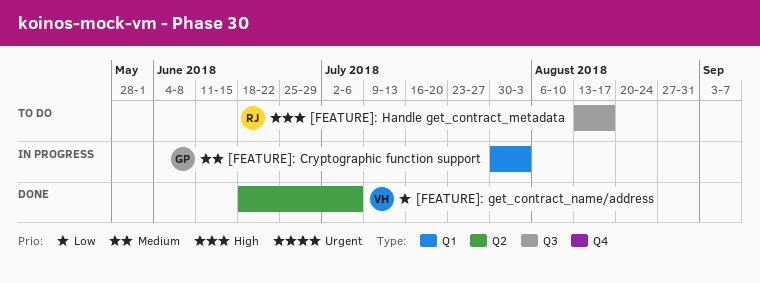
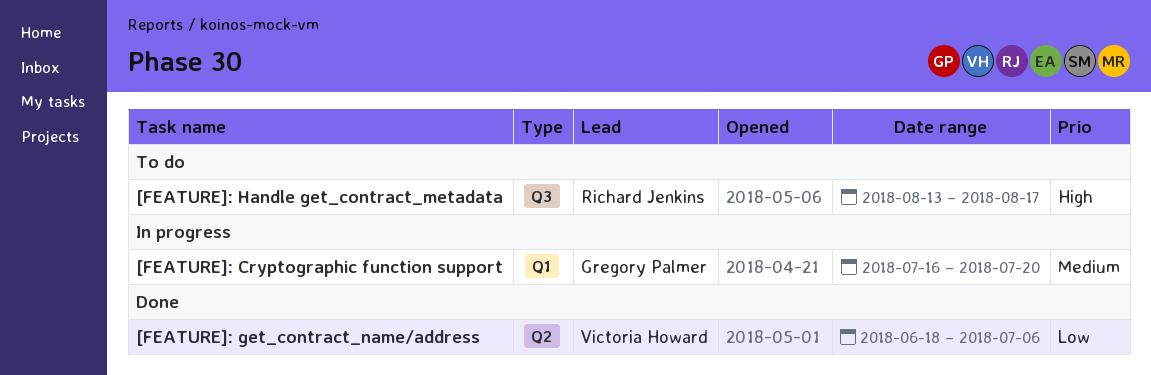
[FEATURE]: Cryptographic function support, start: Jul 30 -> Jul 16
[FEATURE]: Cryptographic function support, due: Aug 3 -> Jul 20

